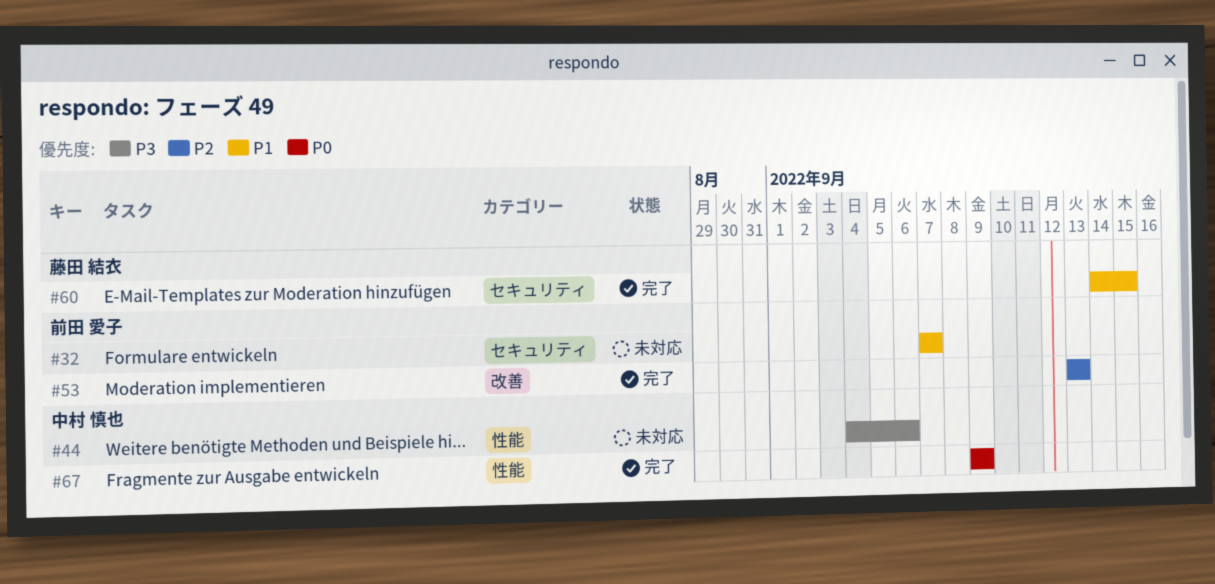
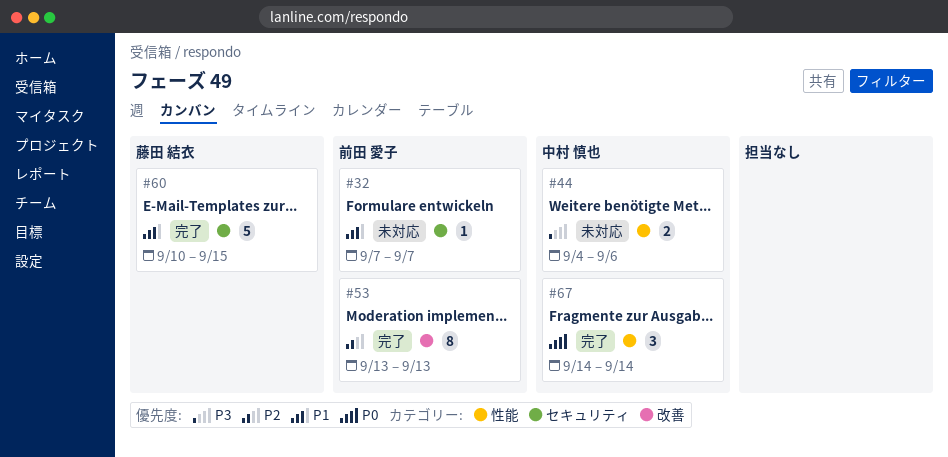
#60, start: Sep 14 -> Sep 10
#67, start: Sep 9 -> Sep 14
#67, due: Sep 9 -> Sep 14

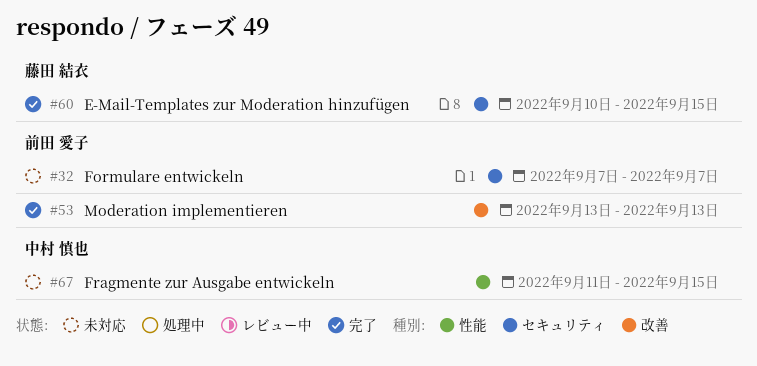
#44: present -> none
#67, status: 完了 -> 未対応
#67, start: Sep 14 -> Sep 11
#67, due: Sep 14 -> Sep 15

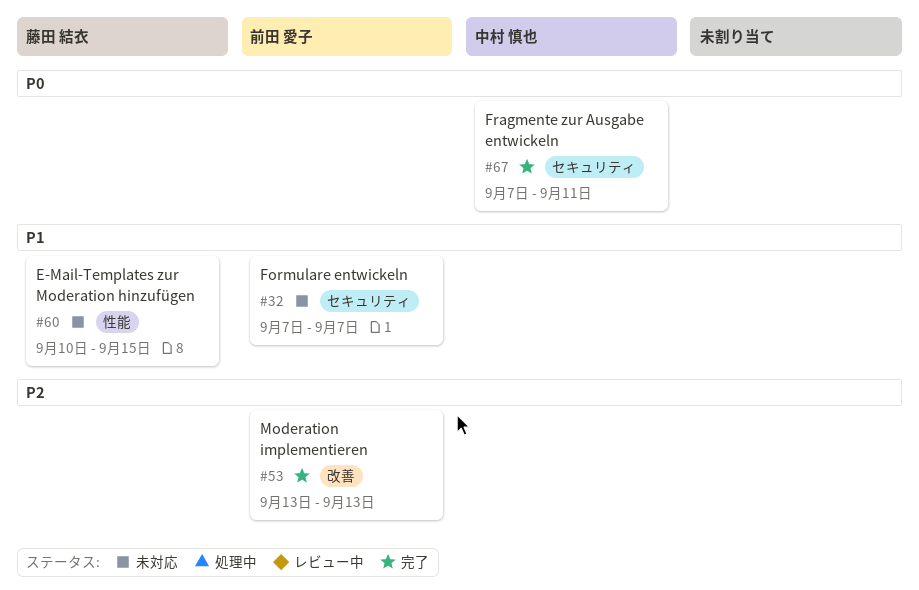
#60, status: 完了 -> 未対応
#60, label: セキュリティ -> 性能
#67, status: 未対応 -> 完了
#67, label: 性能 -> セキュリティ
#67, start: Sep 11 -> Sep 7
#67, due: Sep 15 -> Sep 11

